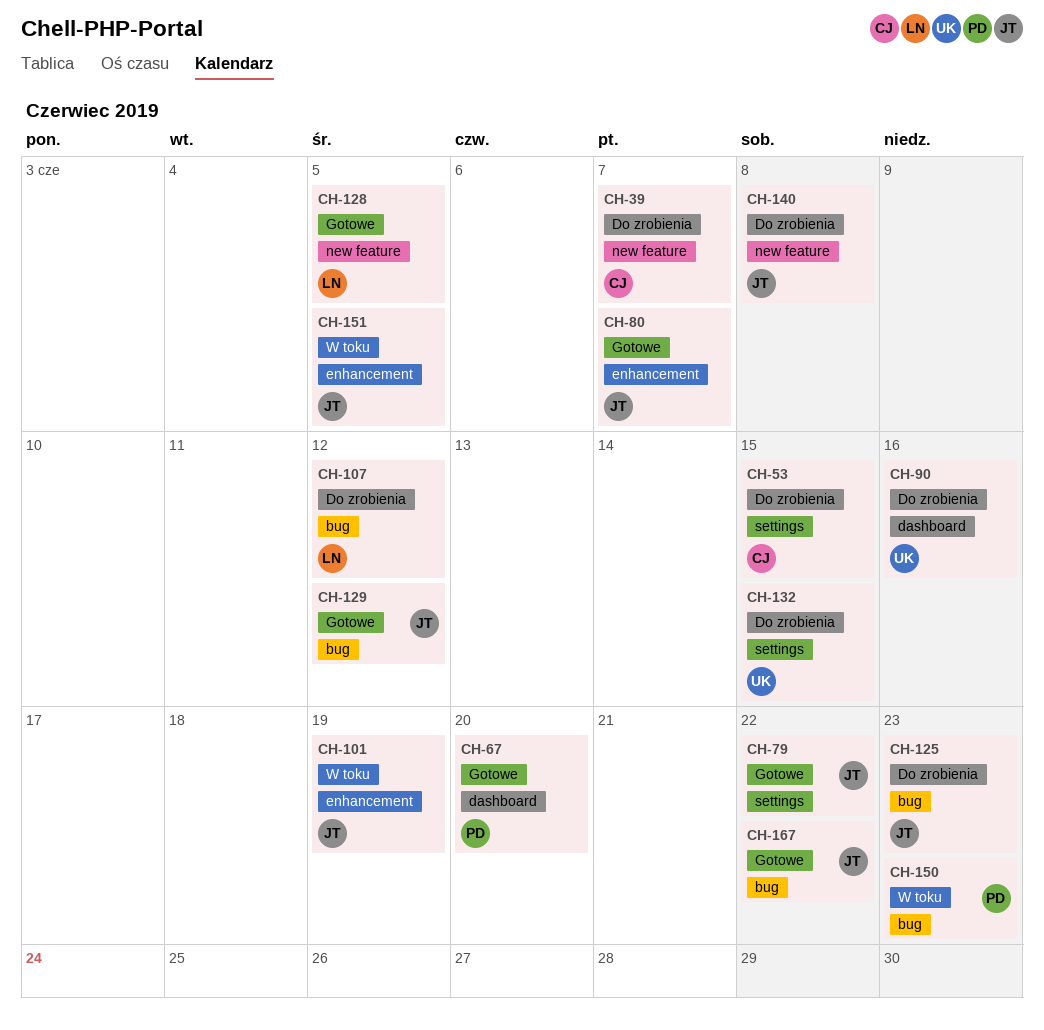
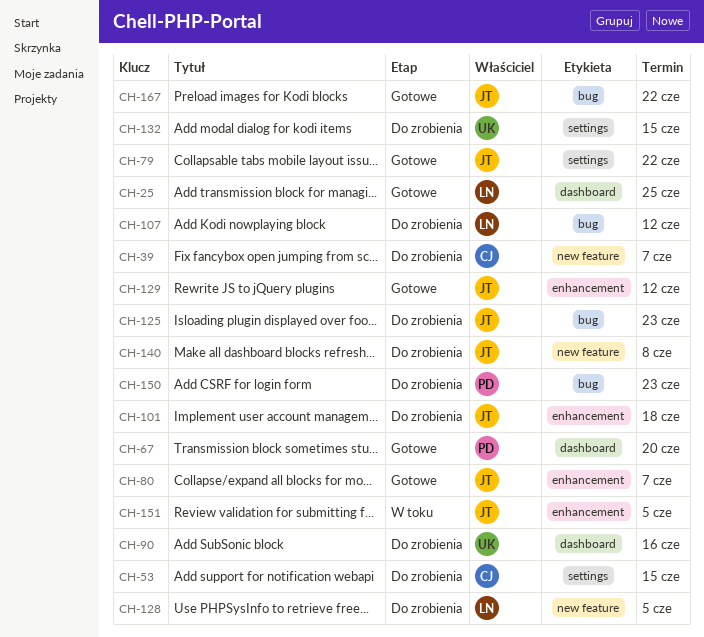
CH-25: none -> present
CH-101, status: W toku -> Do zrobienia
CH-101, due: Jun 19 -> Jun 18
CH-128, status: Gotowe -> Do zrobienia
CH-129, label: bug -> enhancement
CH-150, status: W toku -> Do zrobienia

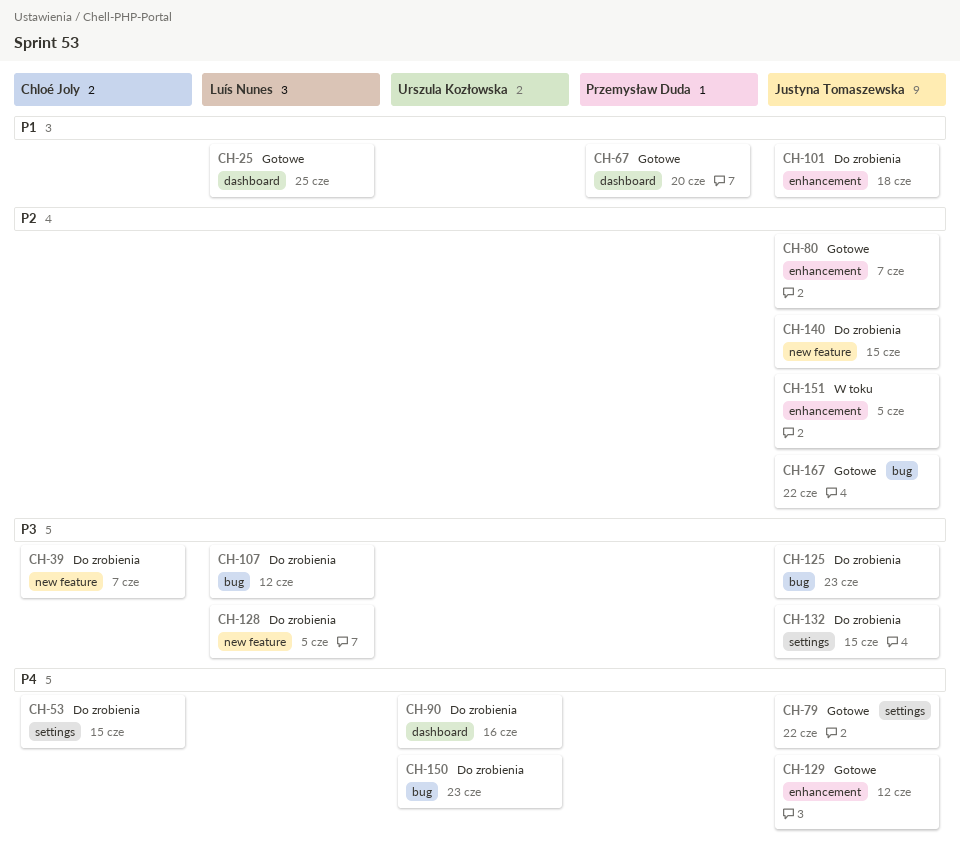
CH-132, owner: Urszula Kozłowska -> Justyna Tomaszewska
CH-140, due: Jun 8 -> Jun 15
CH-150, owner: Przemysław Duda -> Urszula Kozłowska

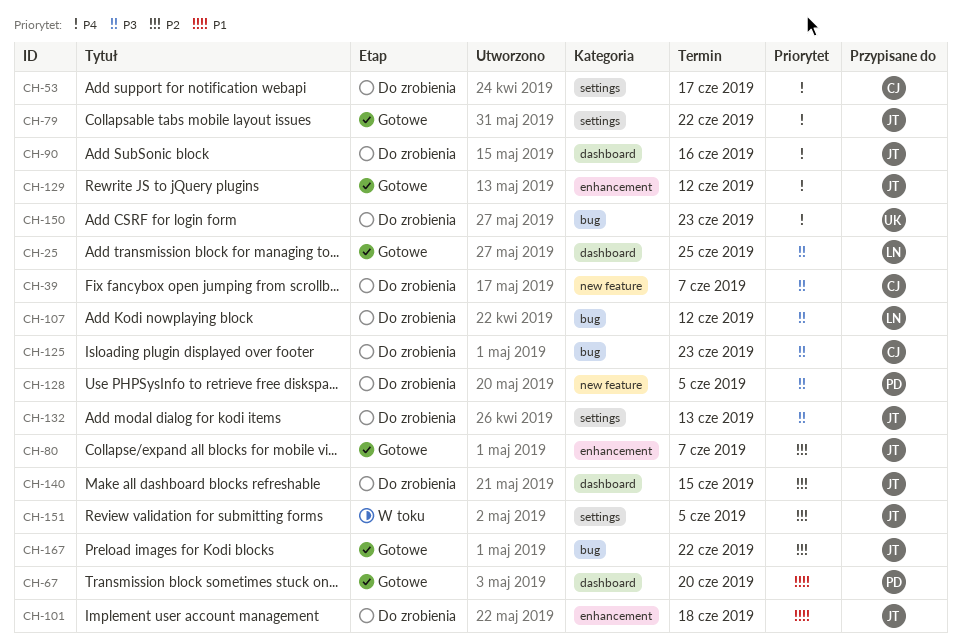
CH-25, priority: P1 -> P3
CH-53, due: Jun 15 -> Jun 17
CH-90, owner: Urszula Kozłowska -> Justyna Tomaszewska
CH-125, owner: Justyna Tomaszewska -> Chloé Joly
CH-128, owner: Luís Nunes -> Przemysław Duda
CH-132, due: Jun 15 -> Jun 13
CH-140, label: new feature -> dashboard
CH-151, label: enhancement -> settings

